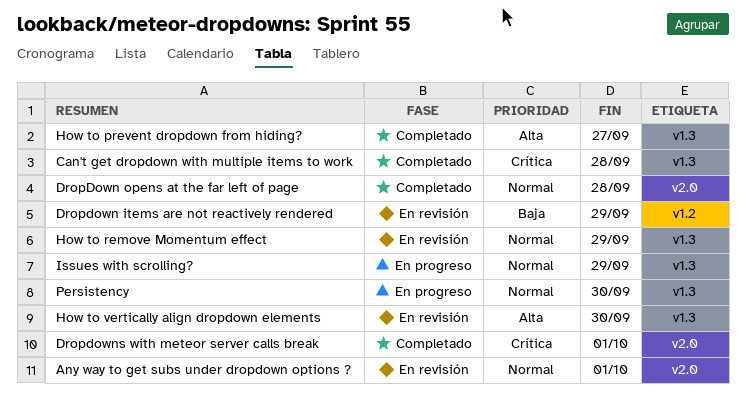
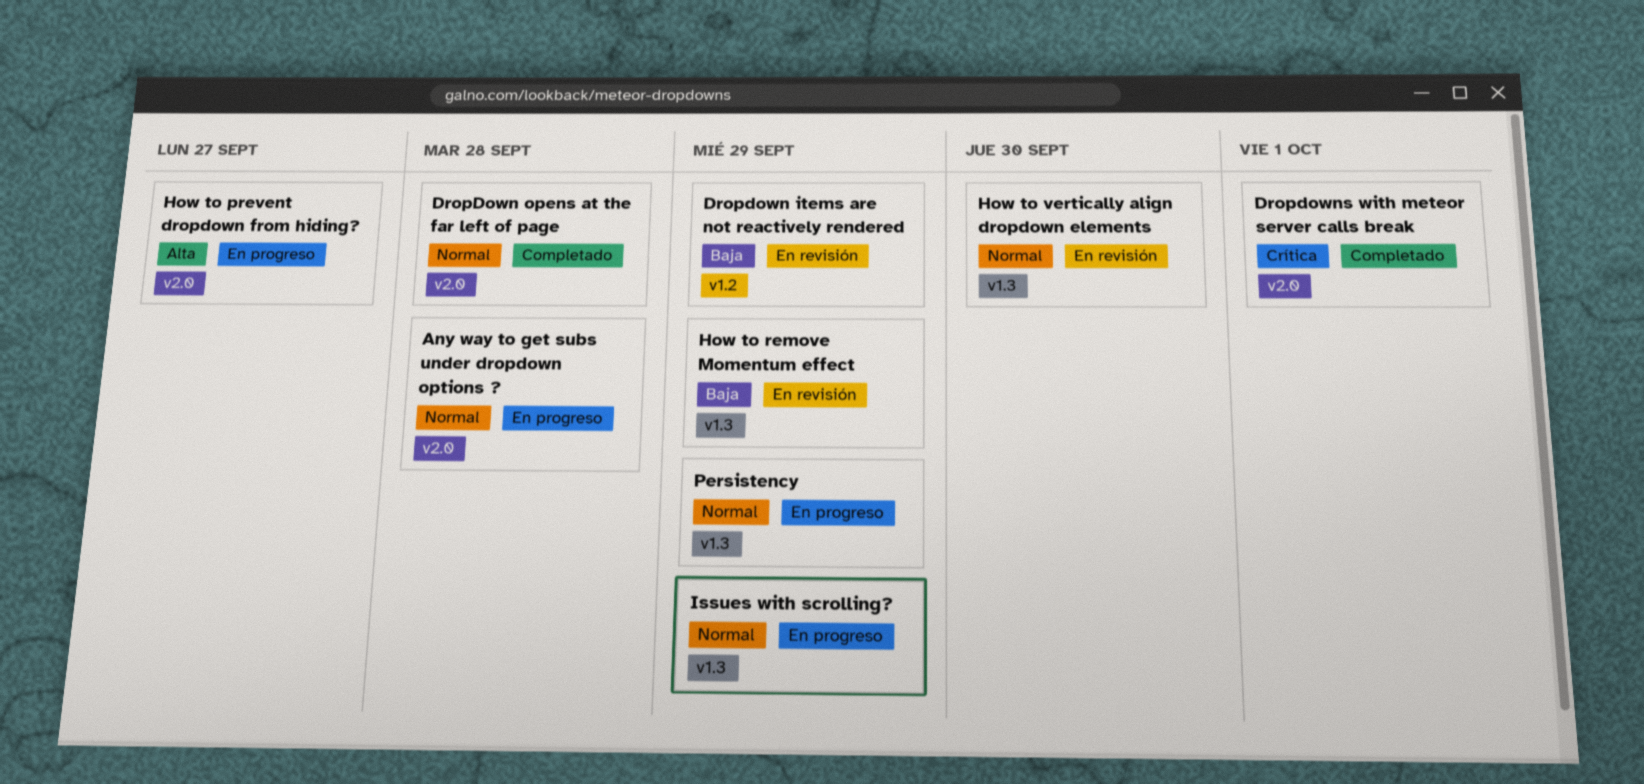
Any way to get subs under dropdown options ?, status: En revisión -> En progreso
Any way to get subs under dropdown options ?, due: Oct 1 -> Sep 28
Can't get dropdown with multiple items to work: present -> none
How to prevent dropdown from hiding?, status: Completado -> En progreso
How to prevent dropdown from hiding?, label: v1.3 -> v2.0
How to remove Momentum effect, priority: Normal -> Baja
How to vertically align dropdown elements, priority: Alta -> Normal
Persistency, due: Sep 30 -> Sep 29

